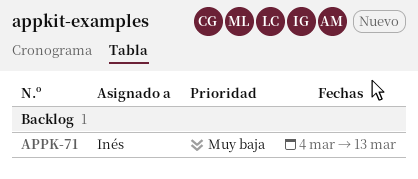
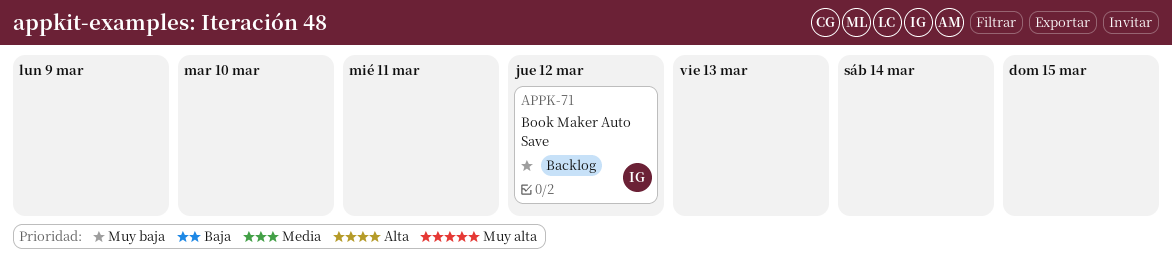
APPK-71, due: Mar 13 -> Mar 12

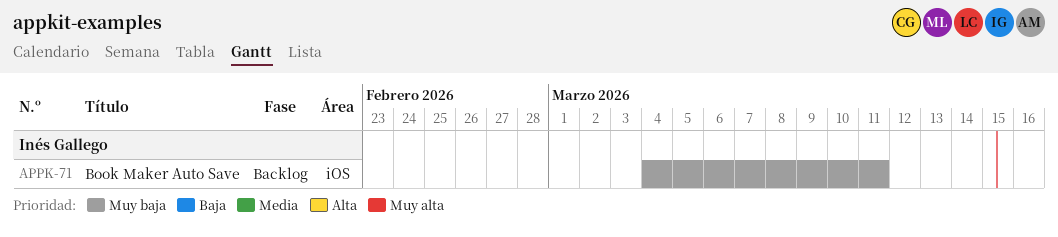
APPK-71, due: Mar 12 -> Mar 11

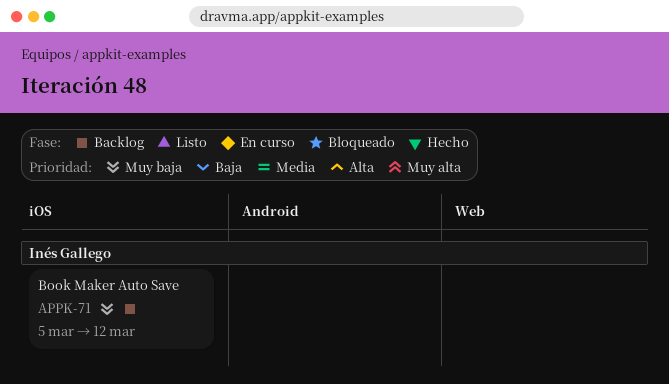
APPK-71, start: Mar 4 -> Mar 5
APPK-71, due: Mar 11 -> Mar 12

